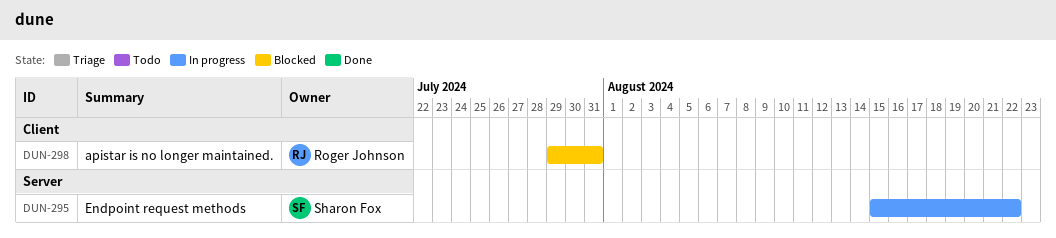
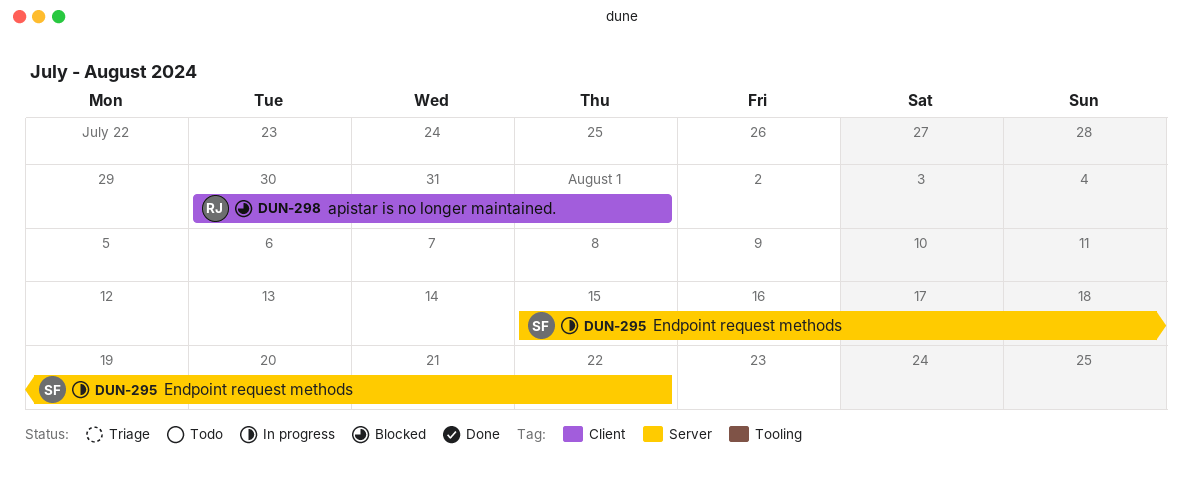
DUN-298, start: Jul 29 -> Jul 30
DUN-298, due: Jul 31 -> Aug 1

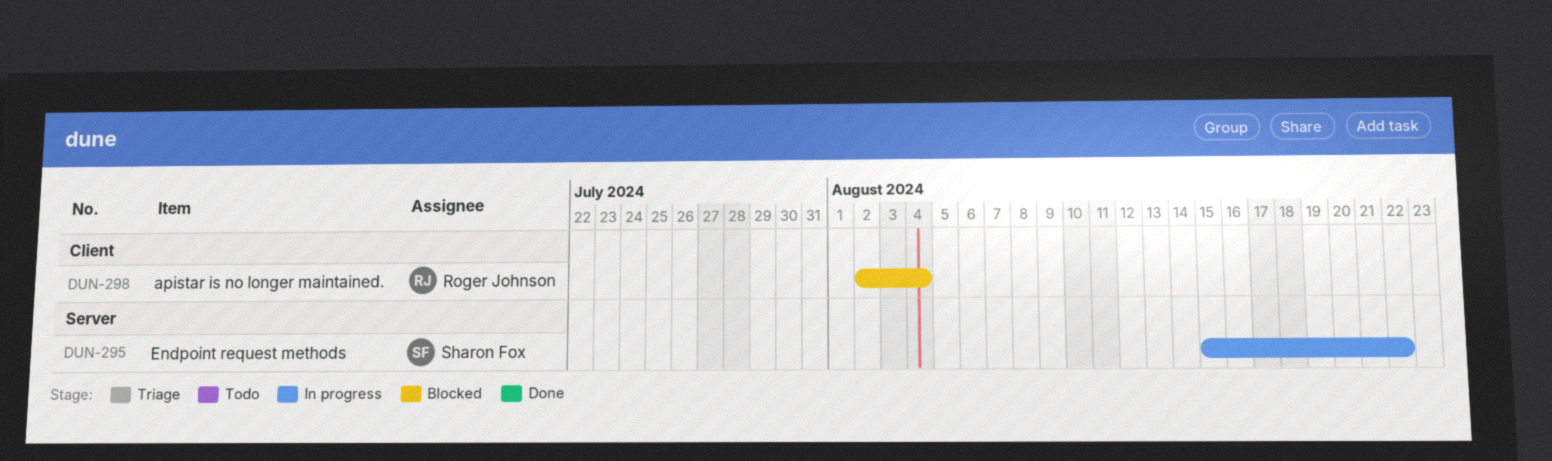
DUN-298, start: Jul 30 -> Aug 2
DUN-298, due: Aug 1 -> Aug 4

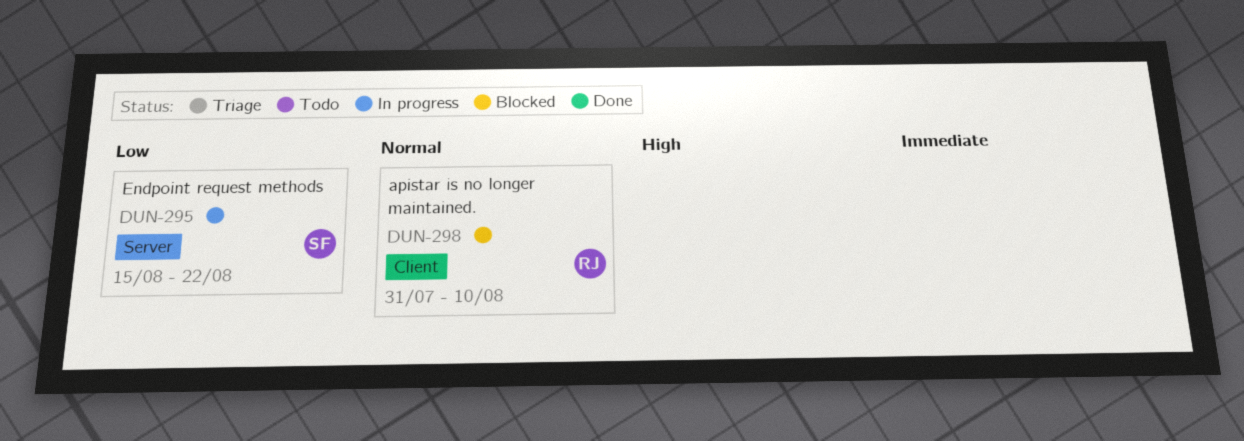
DUN-298, start: Aug 2 -> Jul 31
DUN-298, due: Aug 4 -> Aug 10

